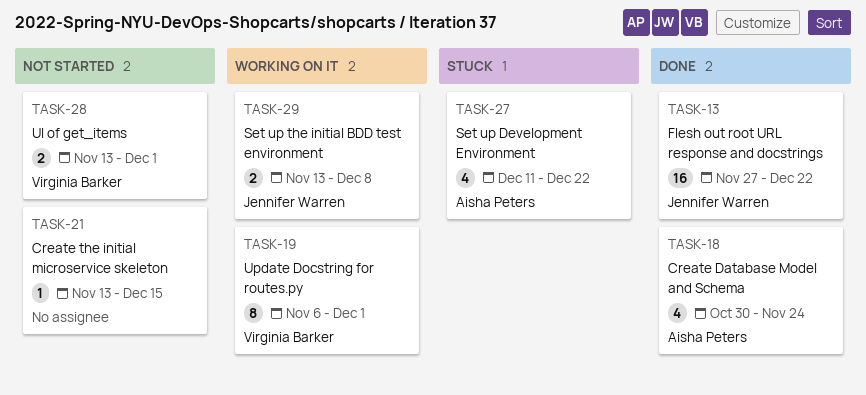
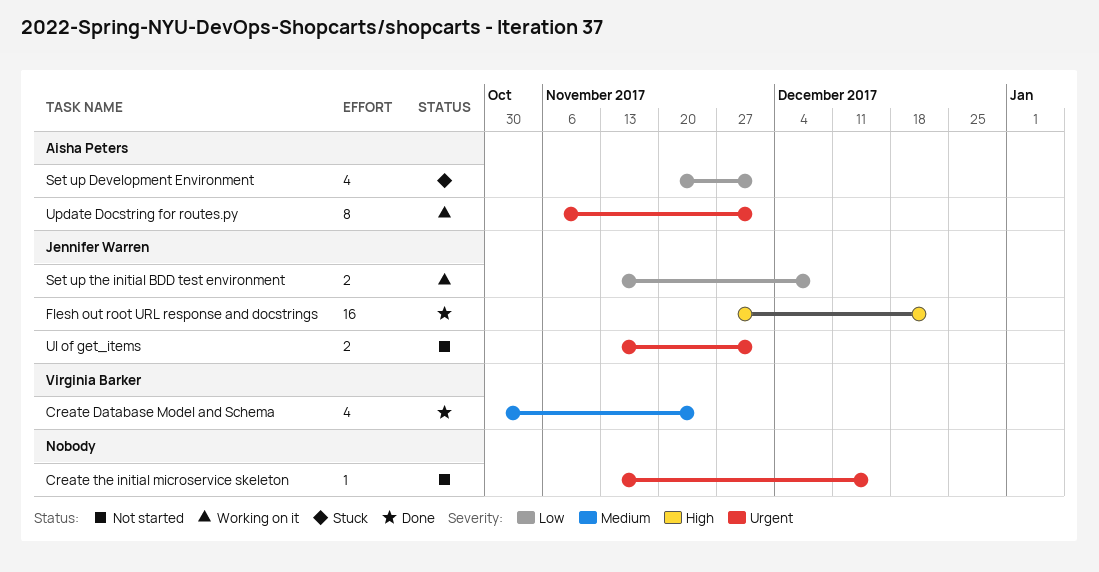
Create Database Model and Schema, owner: Aisha Peters -> Virginia Barker
Set up Development Environment, start: Dec 11 -> Nov 20
Set up Development Environment, due: Dec 22 -> Dec 1
UI of get_items, owner: Virginia Barker -> Jennifer Warren
Update Docstring for routes.py, owner: Virginia Barker -> Aisha Peters

